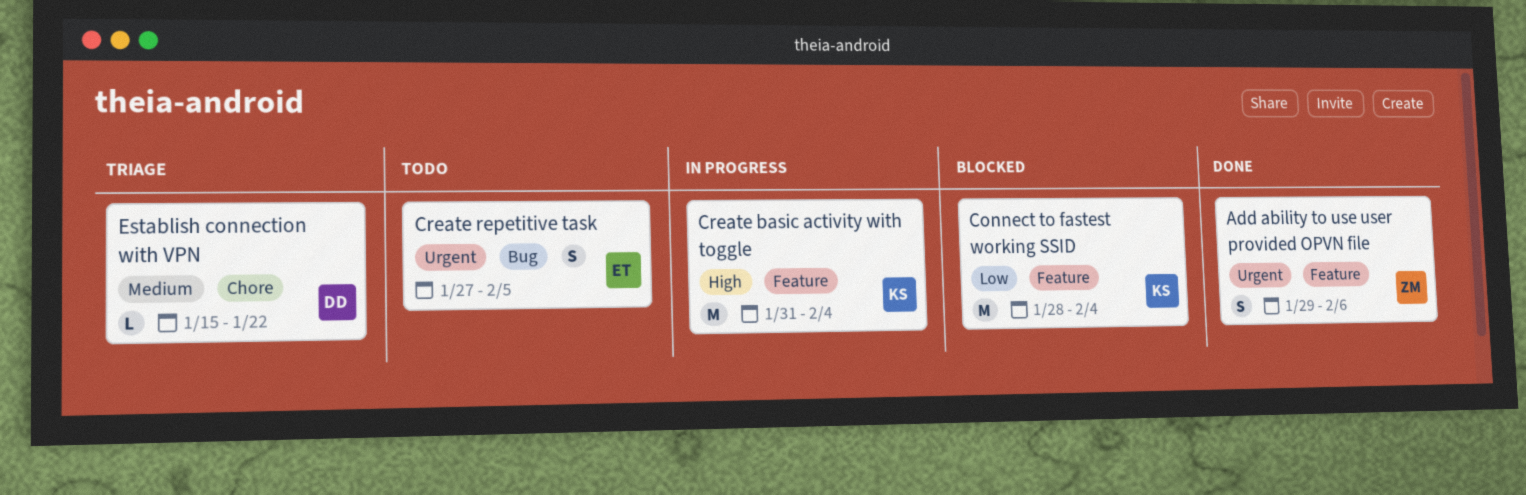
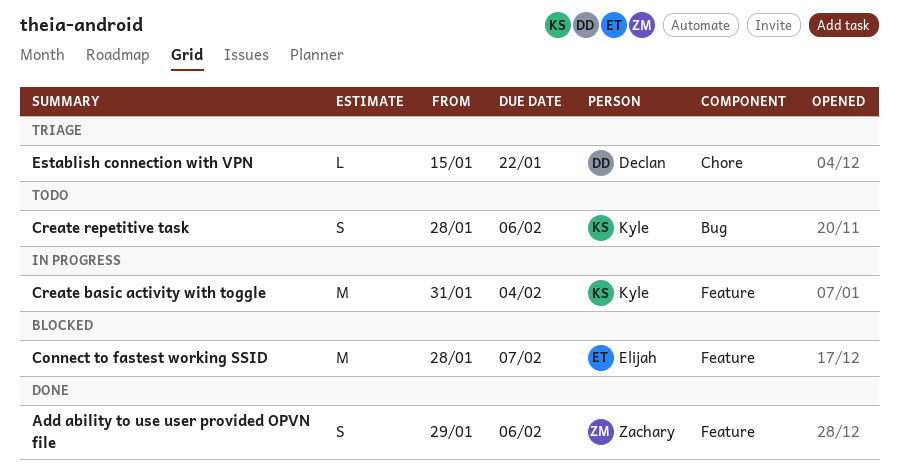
Connect to fastest working SSID, owner: Kyle -> Elijah
Connect to fastest working SSID, due: Feb 4 -> Feb 7
Create repetitive task, owner: Elijah -> Kyle
Create repetitive task, start: Jan 27 -> Jan 28
Create repetitive task, due: Feb 5 -> Feb 6

